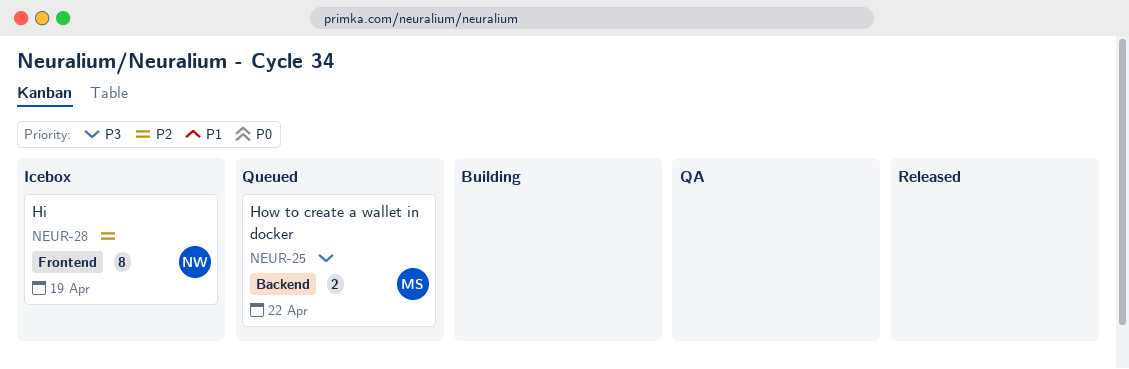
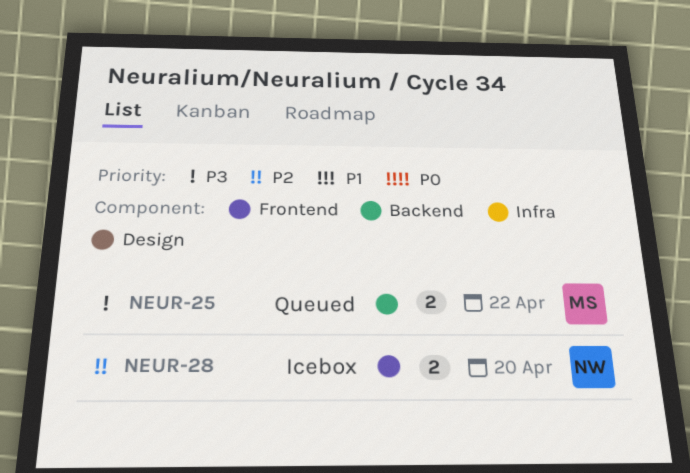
NEUR-28, estimate: 8 -> 2
NEUR-28, due: Apr 19 -> Apr 20

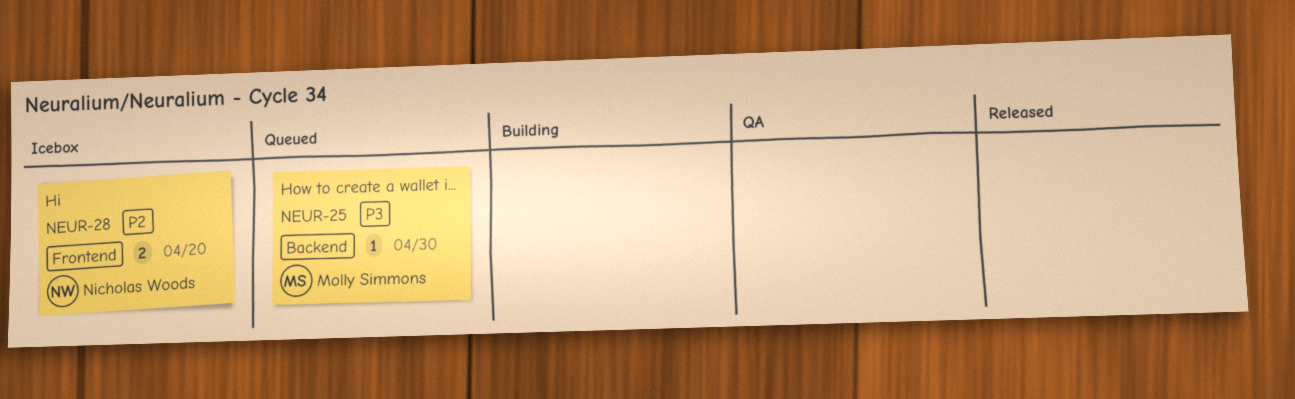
NEUR-25, estimate: 2 -> 1
NEUR-25, due: Apr 22 -> Apr 30

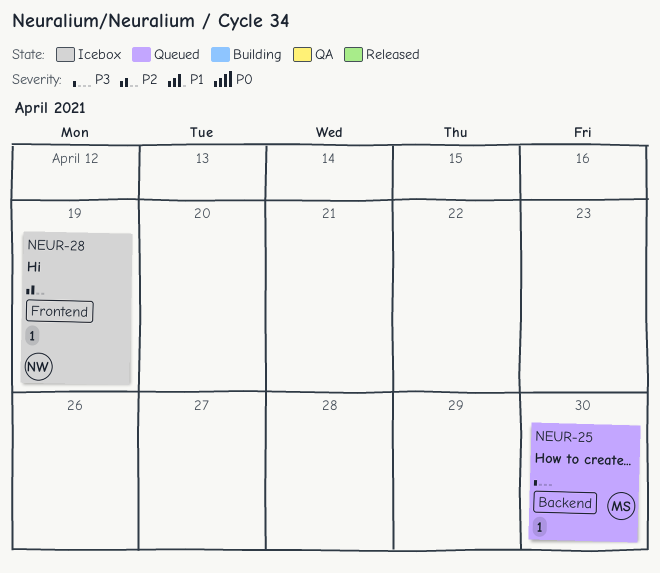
NEUR-28, estimate: 2 -> 1
NEUR-28, due: Apr 20 -> Apr 19

